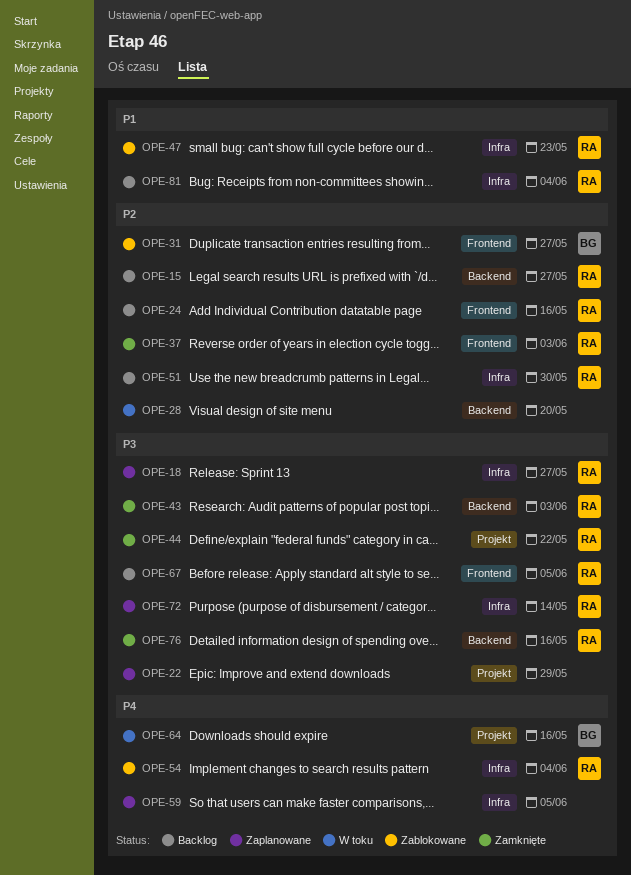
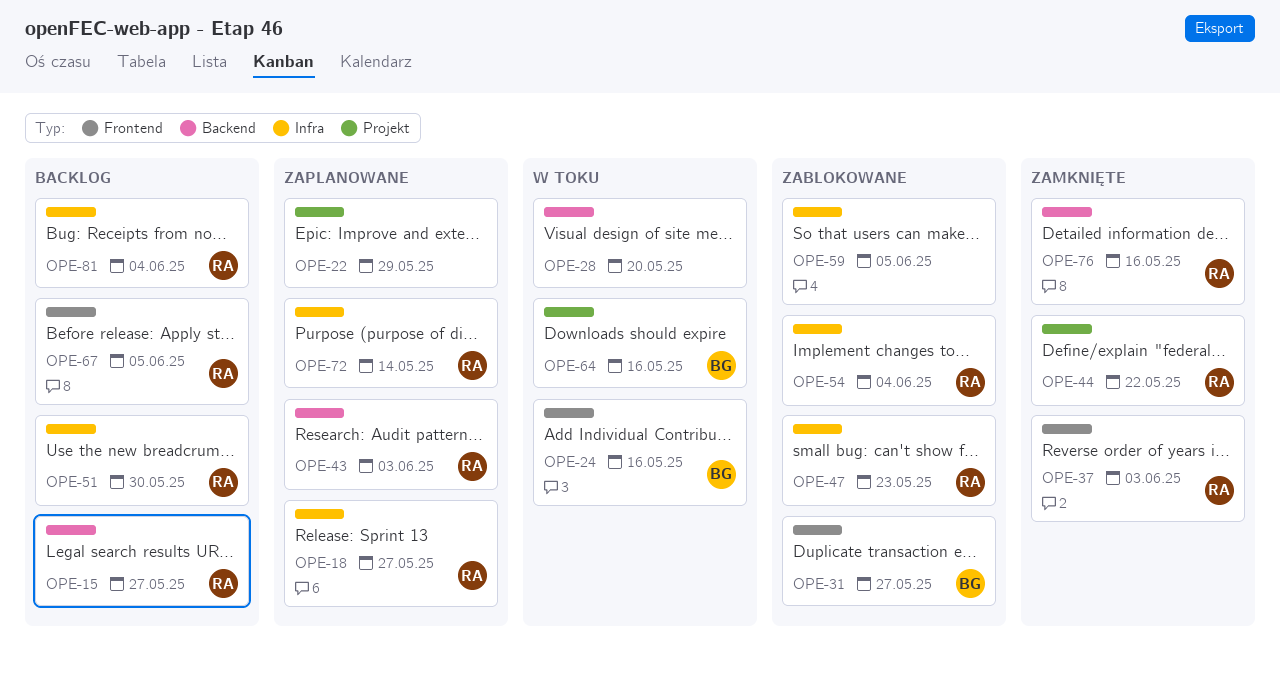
OPE-24, status: Backlog -> W toku
OPE-24, owner: RA -> BG
OPE-43, status: Zamknięte -> Zaplanowane
OPE-59, status: Zaplanowane -> Zablokowane

